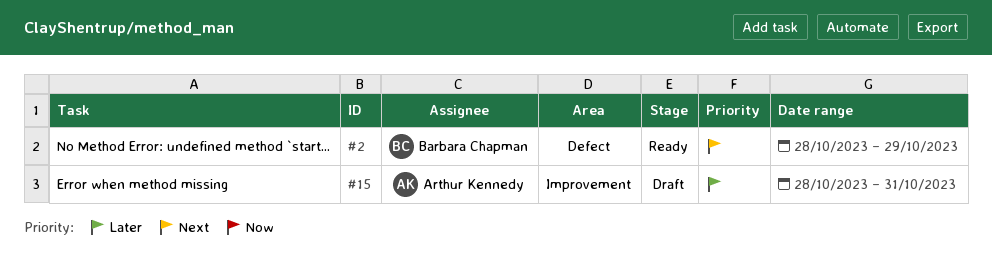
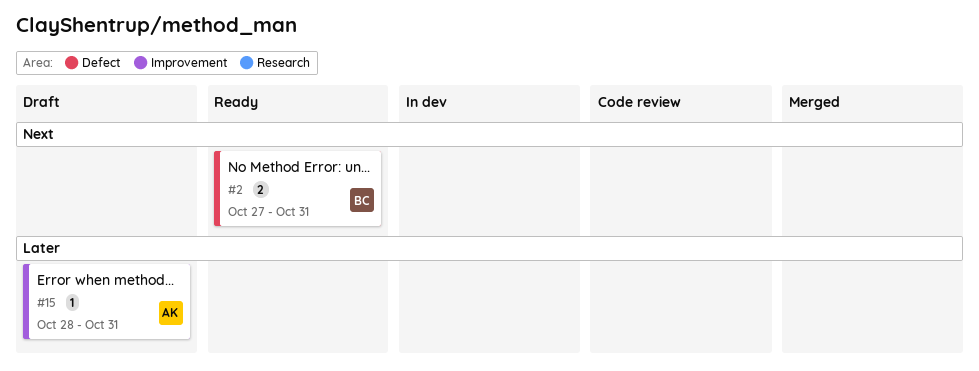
#2, start: Oct 28 -> Oct 27
#2, due: Oct 29 -> Oct 31

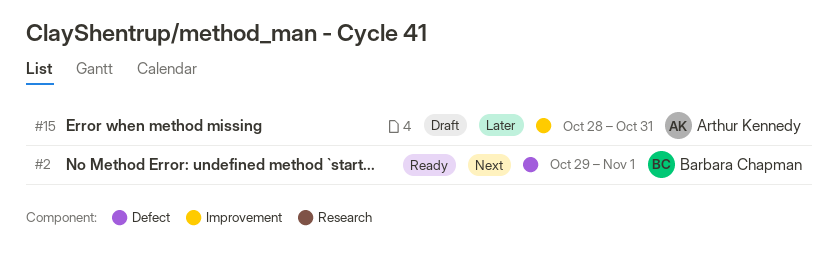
#2, start: Oct 27 -> Oct 29
#2, due: Oct 31 -> Nov 1

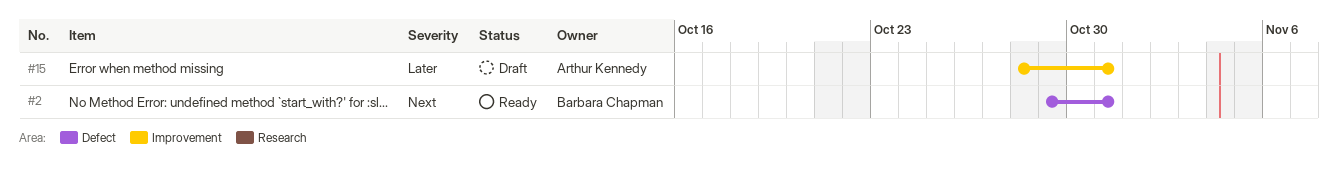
#2, due: Nov 1 -> Oct 31

